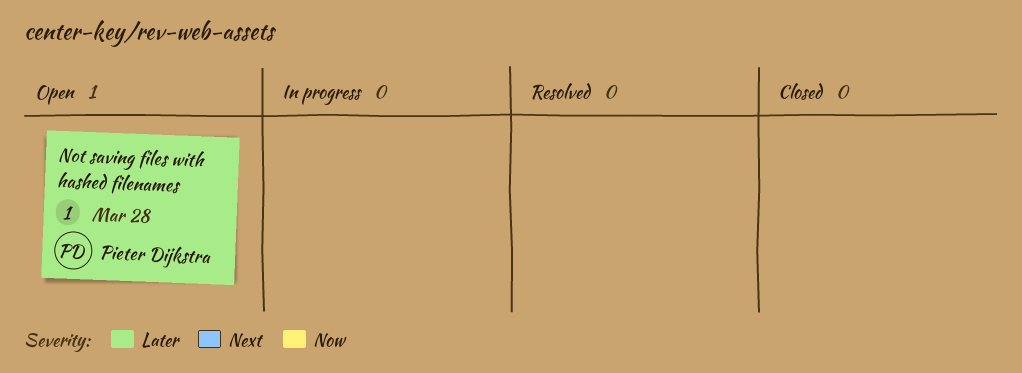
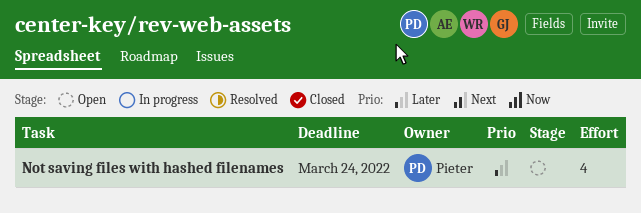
Not saving files with hashed filenames, estimate: 1 -> 4
Not saving files with hashed filenames, due: Mar 28 -> Mar 24

